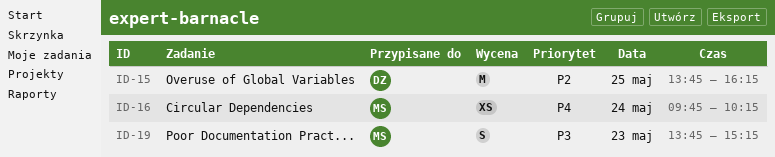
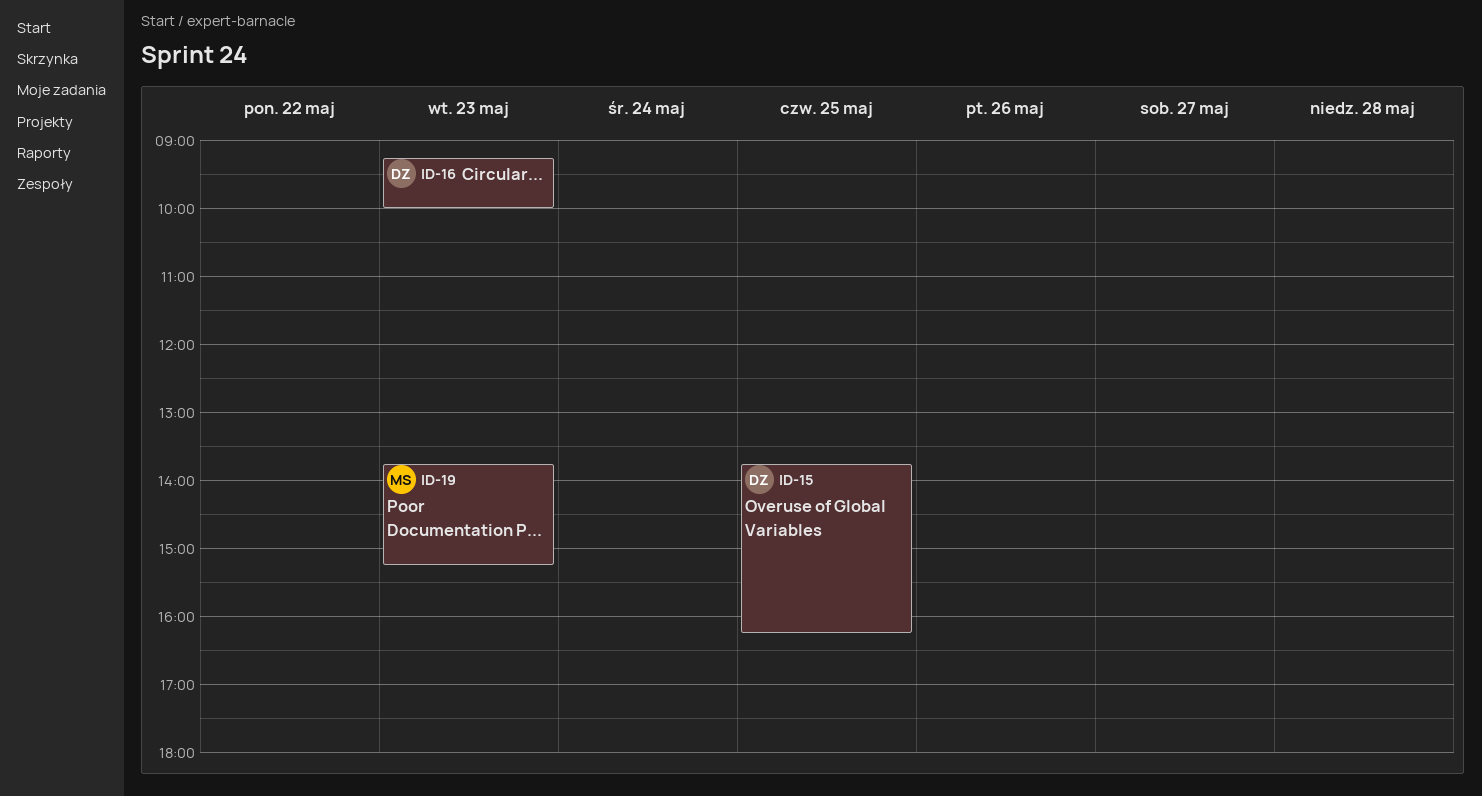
ID-16, owner: MS -> DZ
ID-16, day: May 24 -> May 23
ID-16, begins: 09:45 -> 09:15
ID-16, ends: 10:15 -> 10:00

